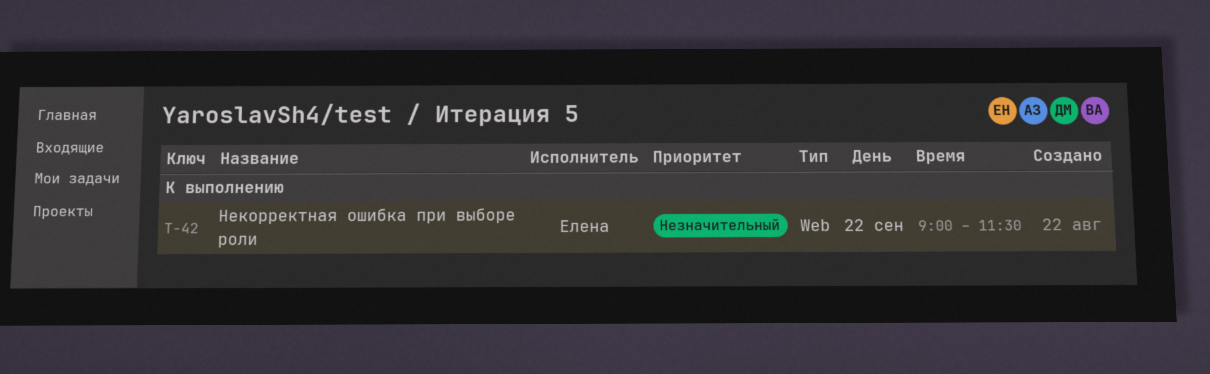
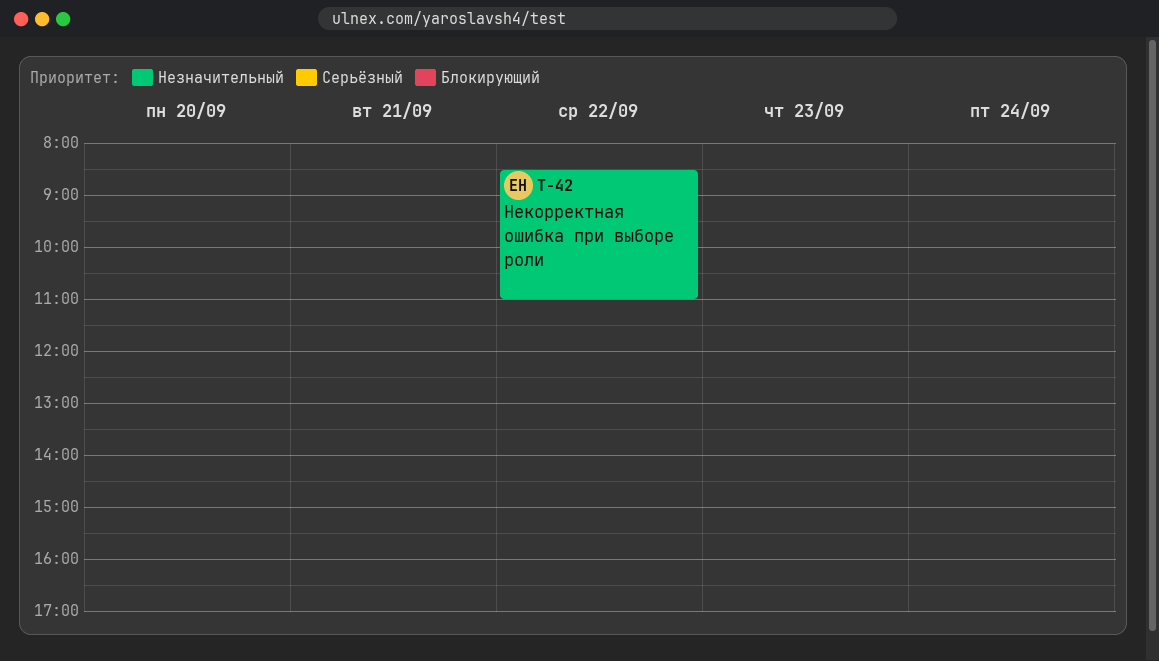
T-42, begins: 09:00 -> 08:30
T-42, ends: 11:30 -> 11:00

